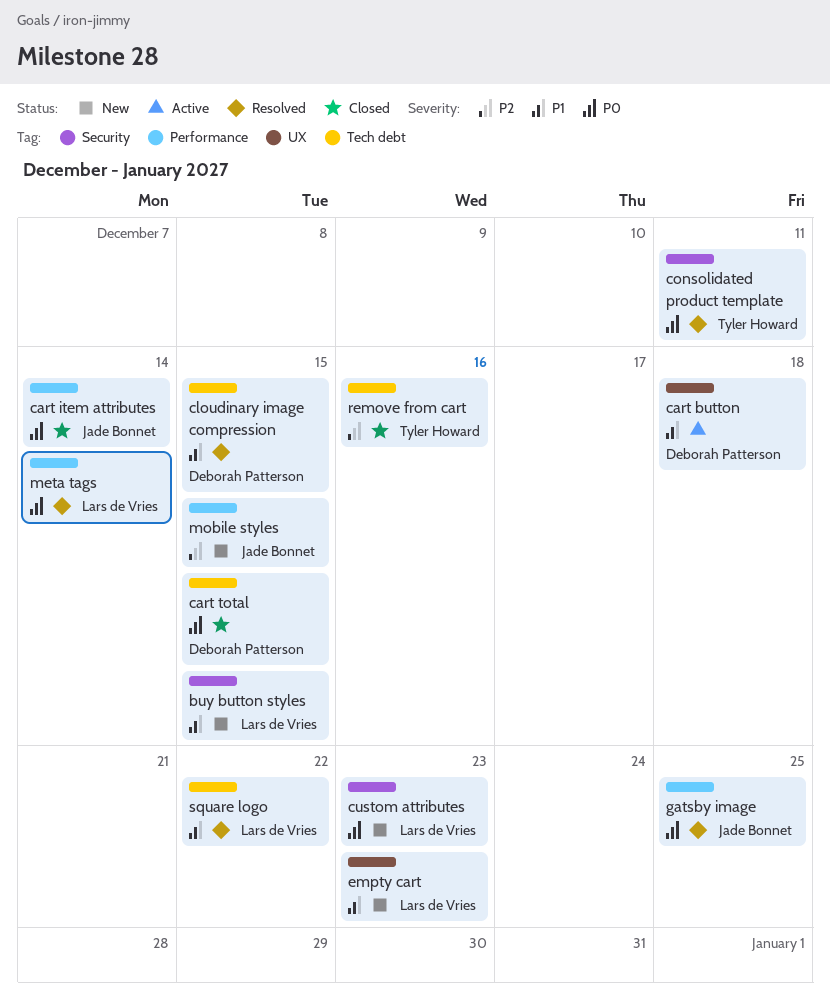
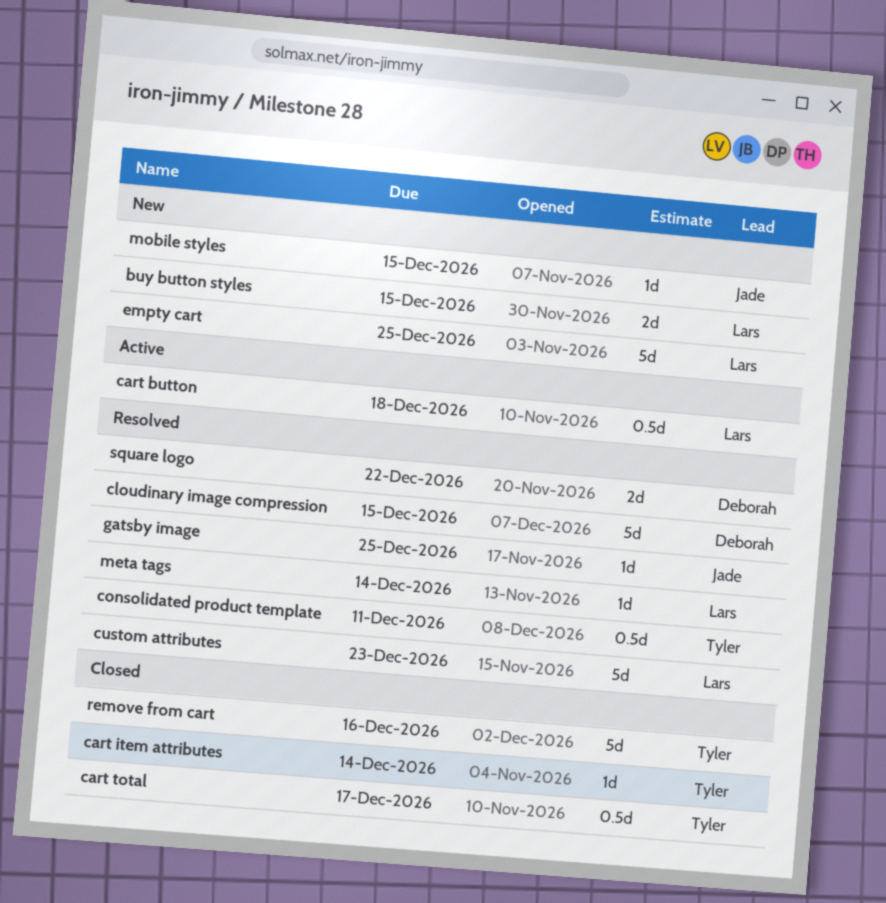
cart button, owner: Deborah Patterson -> Lars de Vries
cart item attributes, owner: Jade Bonnet -> Tyler Howard
cart total, owner: Deborah Patterson -> Tyler Howard
cart total, due: Dec 15 -> Dec 17
custom attributes, status: New -> Resolved
empty cart, due: Dec 23 -> Dec 25
square logo, owner: Lars de Vries -> Deborah Patterson

